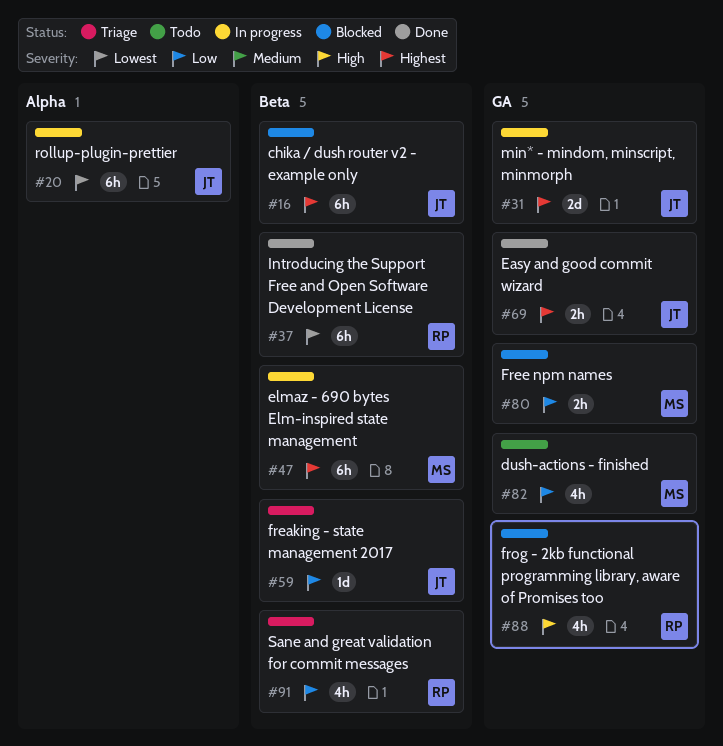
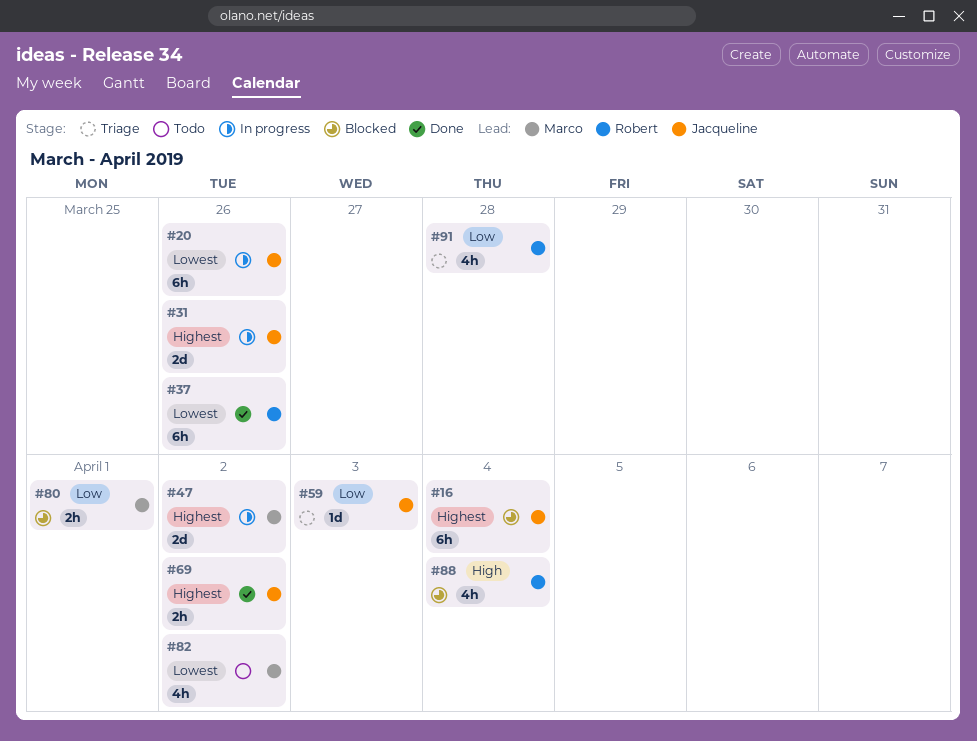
#47, estimate: 6h -> 2d
#82, priority: Low -> Lowest

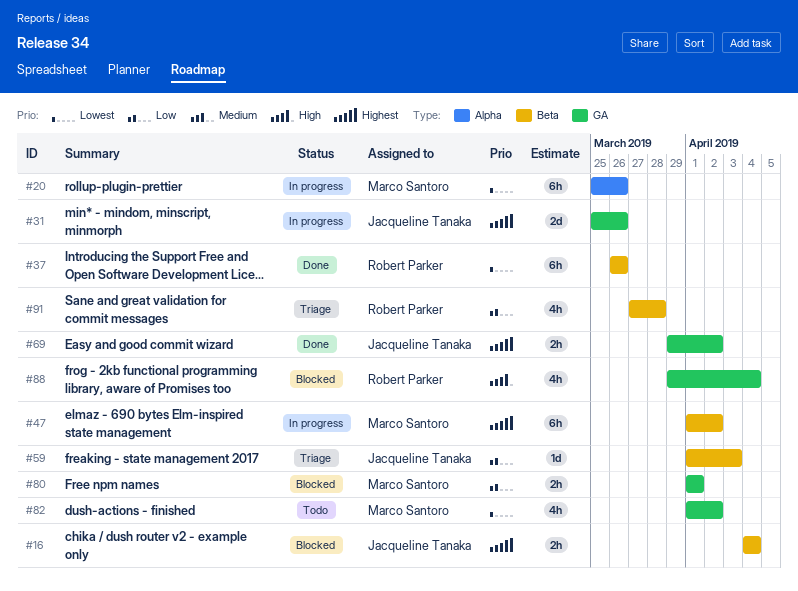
#16, estimate: 6h -> 2h
#20, owner: Jacqueline Tanaka -> Marco Santoro
#47, estimate: 2d -> 6h

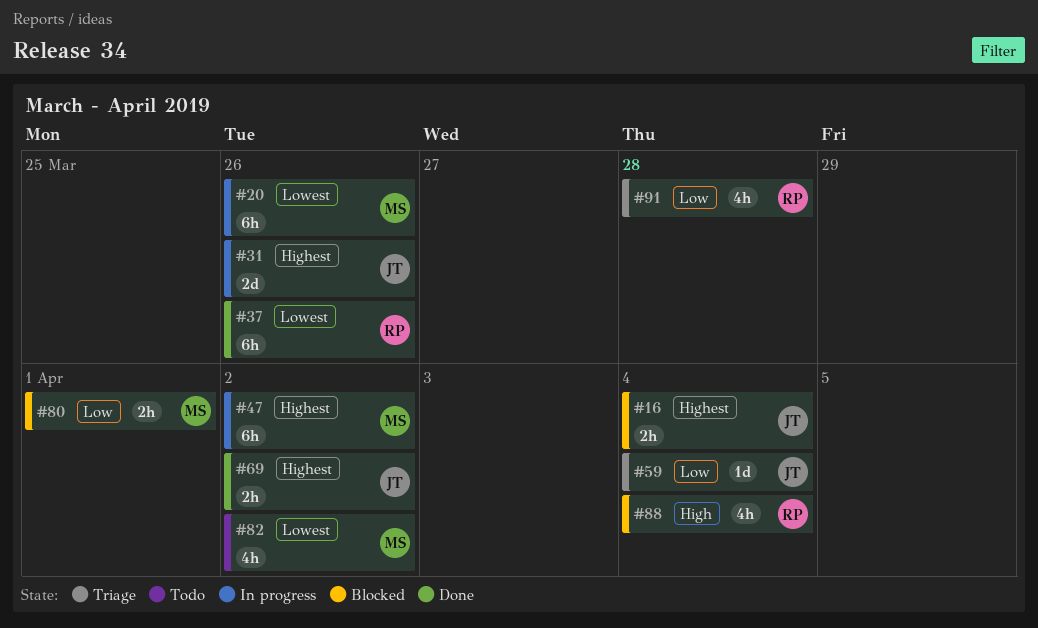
#59, due: Apr 3 -> Apr 4

